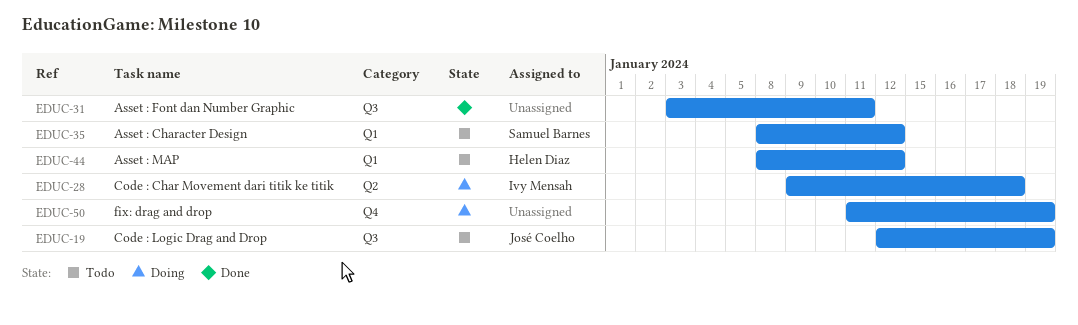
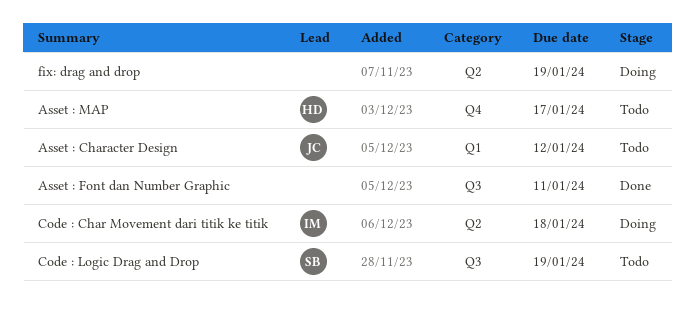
Asset : Character Design, owner: Samuel Barnes -> José Coelho
Asset : MAP, label: Q1 -> Q4
Asset : MAP, due: Jan 12 -> Jan 17
Code : Logic Drag and Drop, owner: José Coelho -> Samuel Barnes
fix: drag and drop, label: Q4 -> Q2

